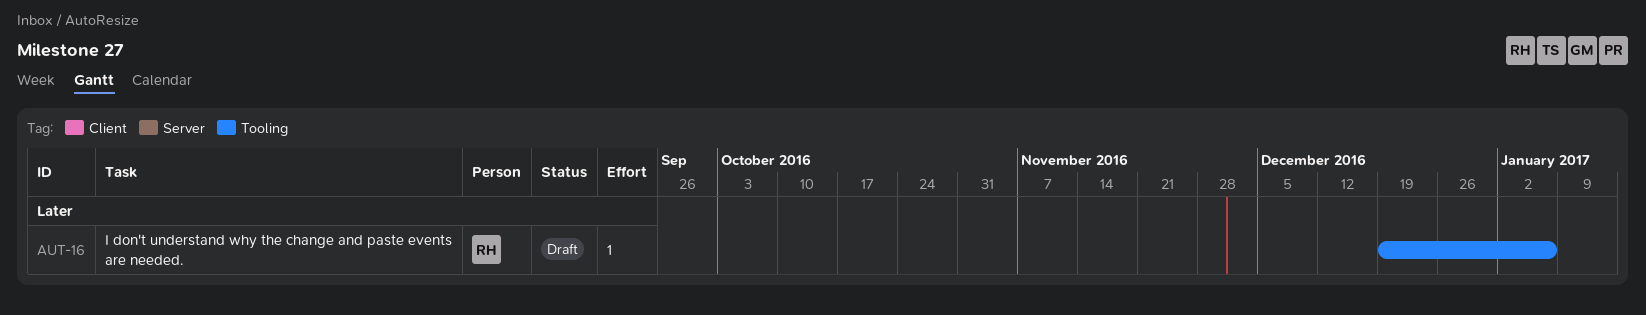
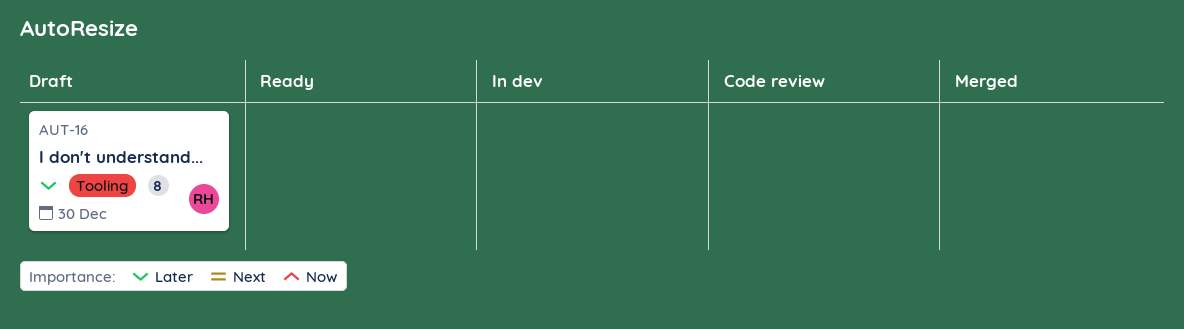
AUT-16, estimate: 1 -> 8
AUT-16, due: Jan 6 -> Dec 30

